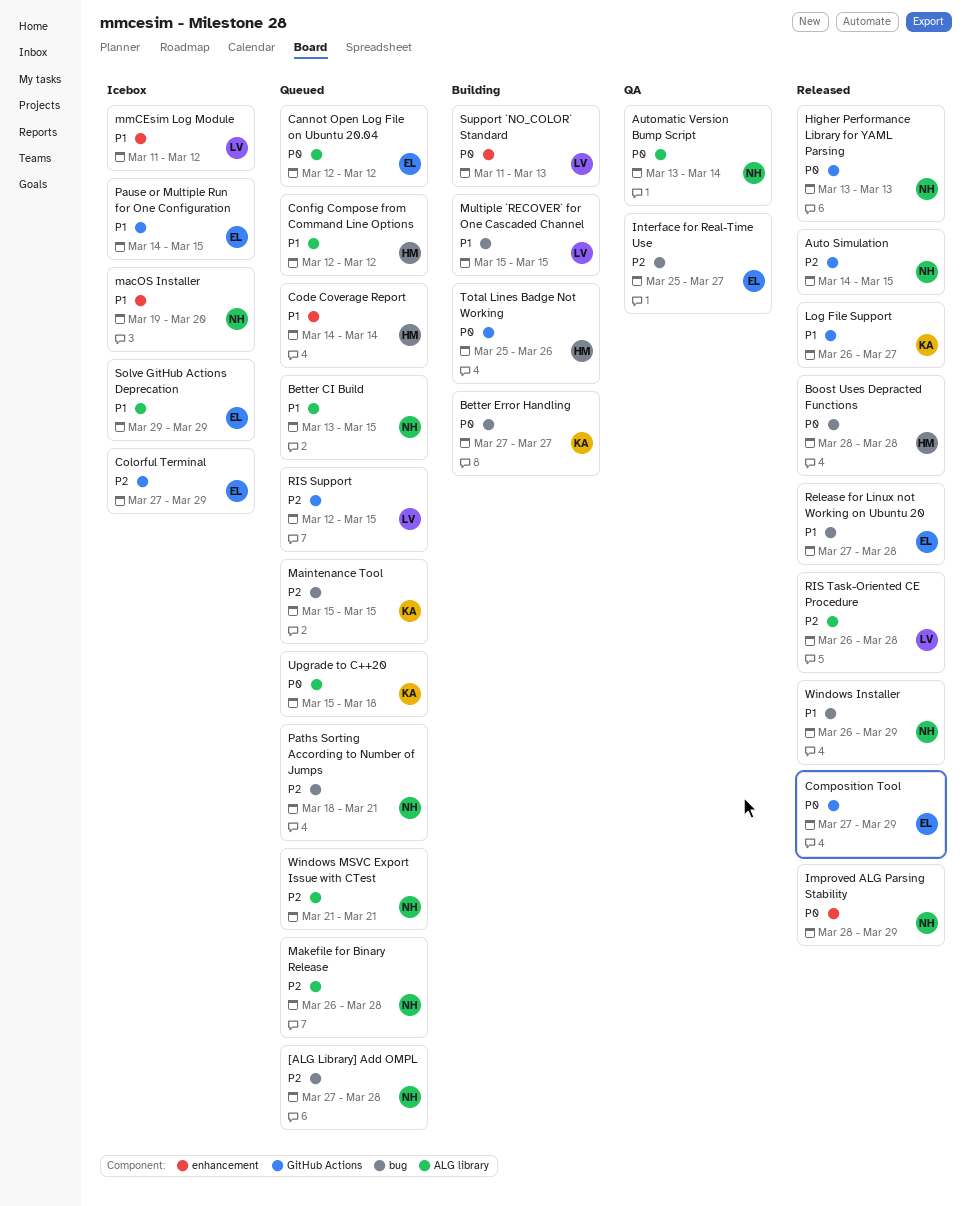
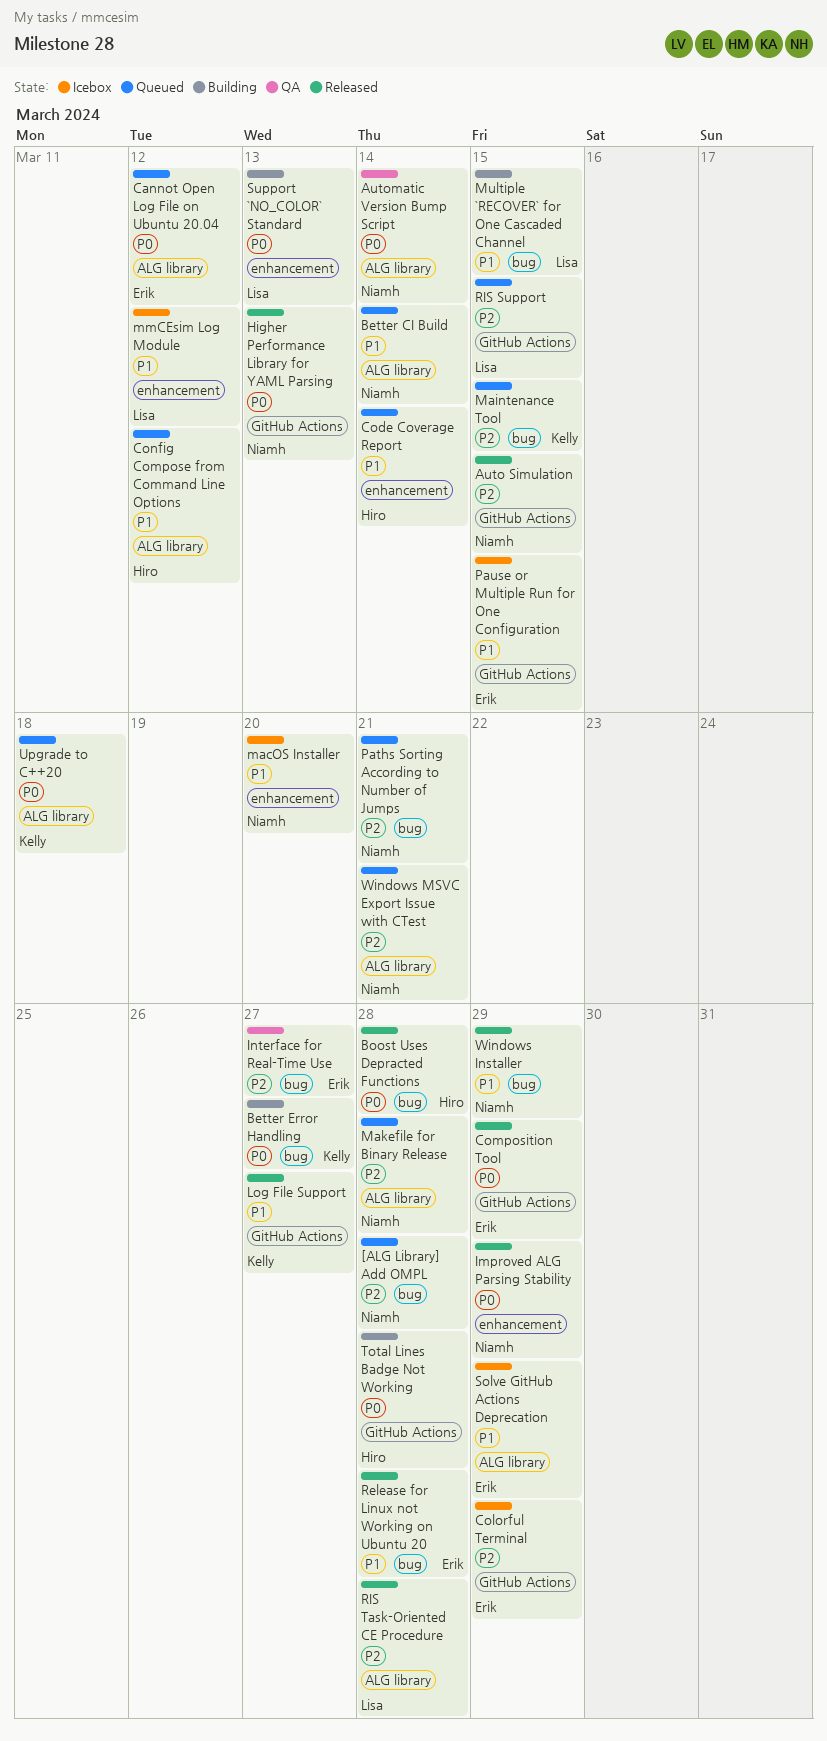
Better CI Build, due: Mar 15 -> Mar 14
Total Lines Badge Not Working, due: Mar 26 -> Mar 28

